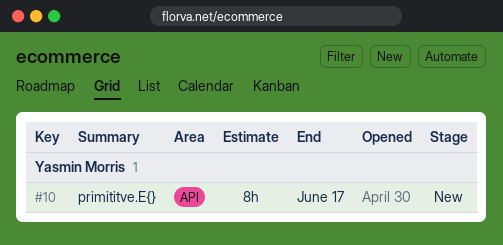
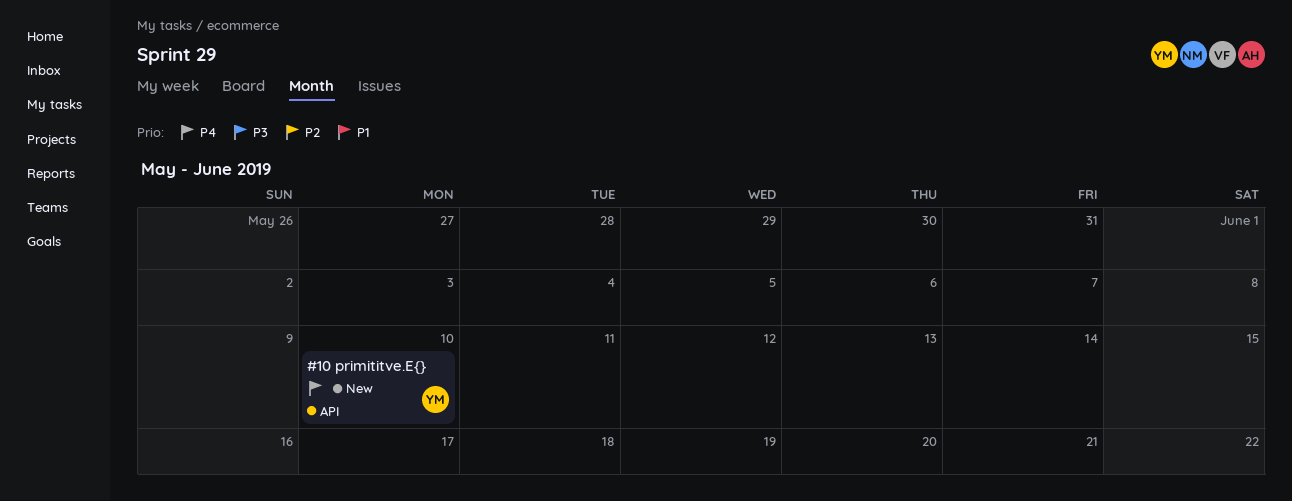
#10, due: Jun 17 -> Jun 10

